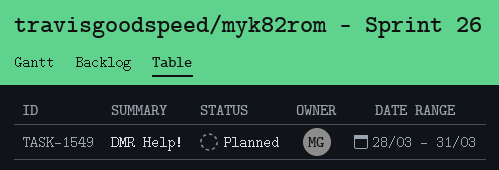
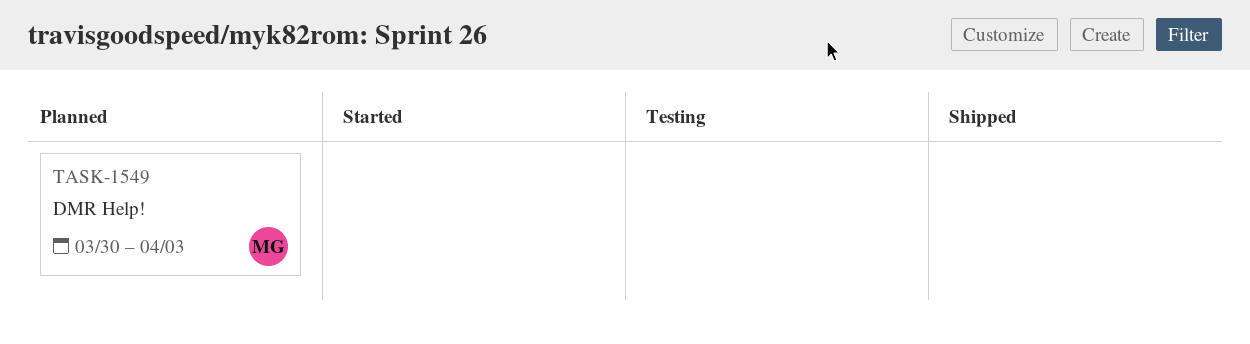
TASK-1549, start: Mar 28 -> Mar 30
TASK-1549, due: Mar 31 -> Apr 3

